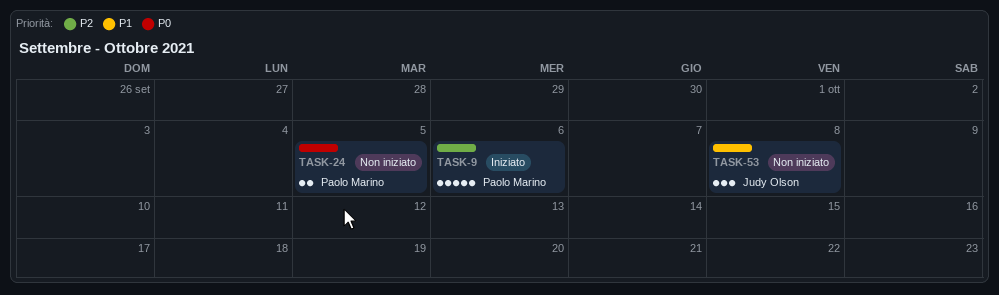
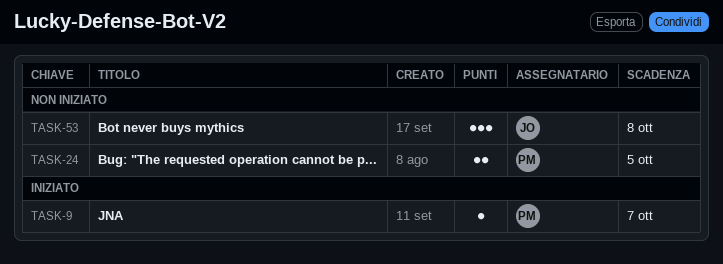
TASK-9, estimate: 5 -> 1
TASK-9, due: Oct 6 -> Oct 7

